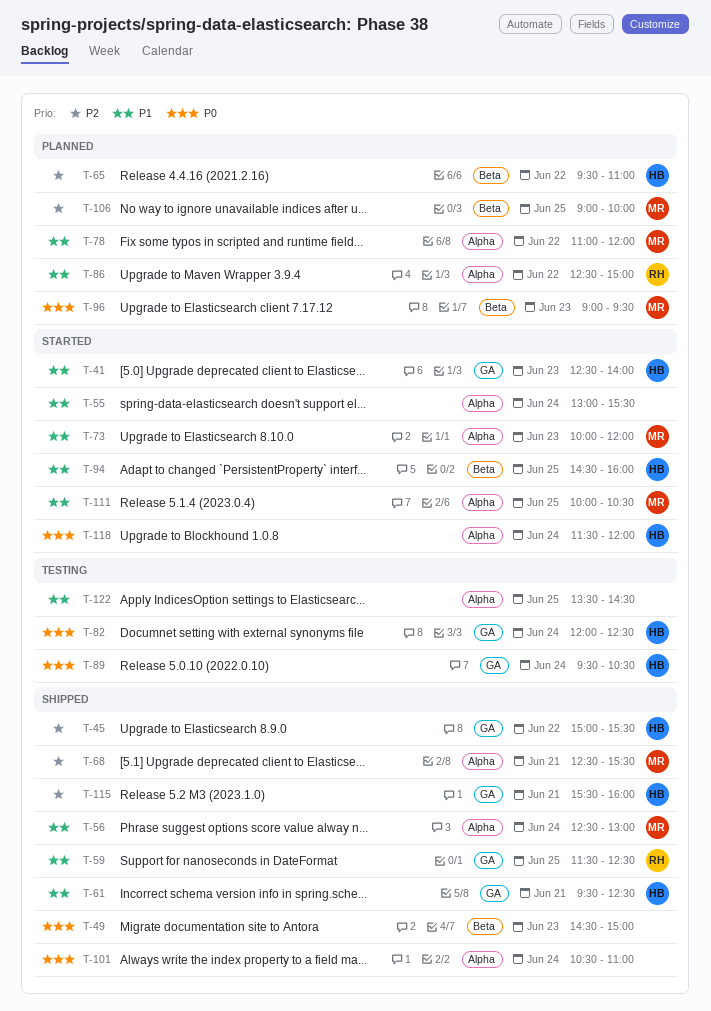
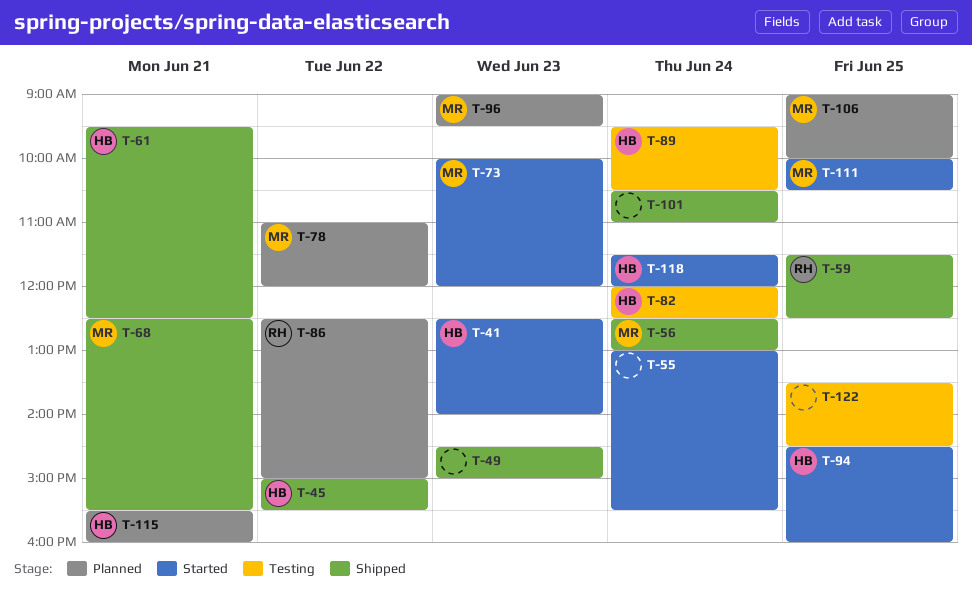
T-65: present -> none
T-115, status: Shipped -> Planned

